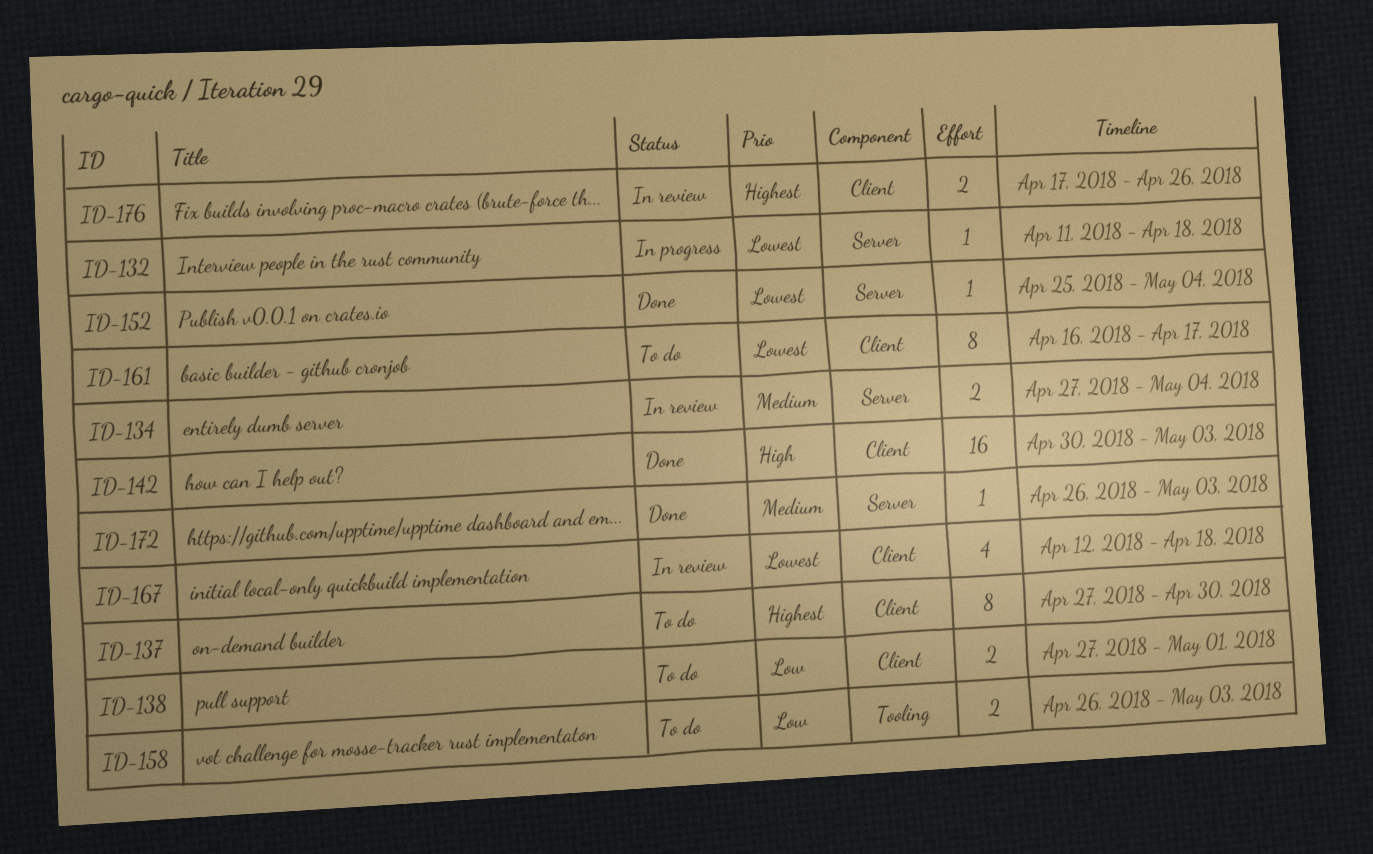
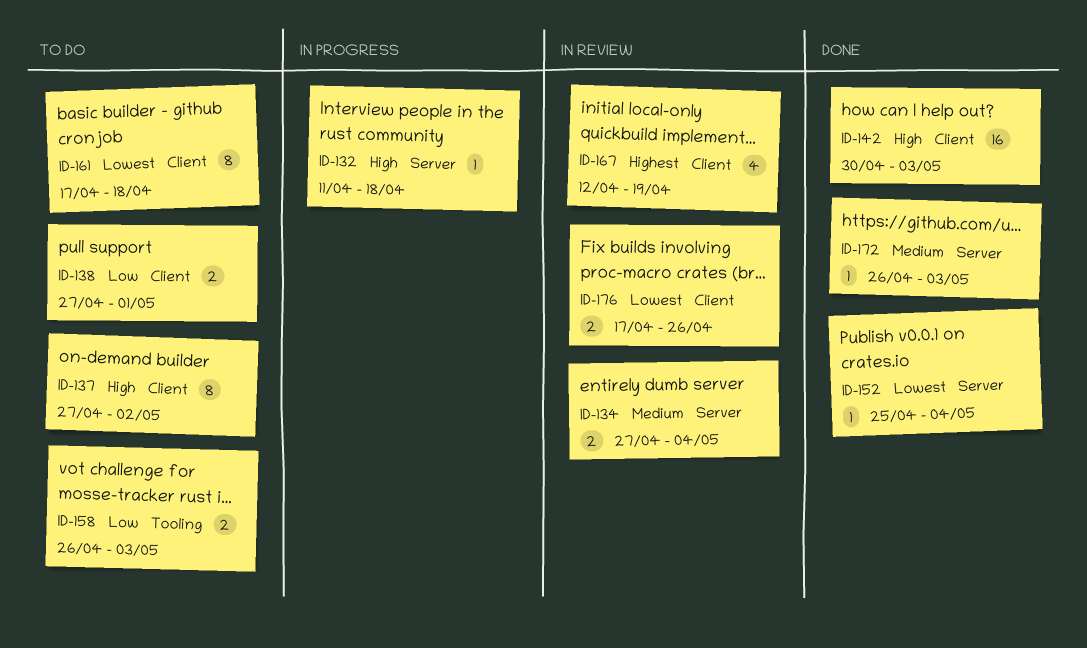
ID-132, priority: Lowest -> High
ID-137, priority: Highest -> High
ID-137, due: Apr 30 -> May 2
ID-161, start: Apr 16 -> Apr 17
ID-161, due: Apr 17 -> Apr 18
ID-167, priority: Lowest -> Highest
ID-167, due: Apr 18 -> Apr 19
ID-176, priority: Highest -> Lowest

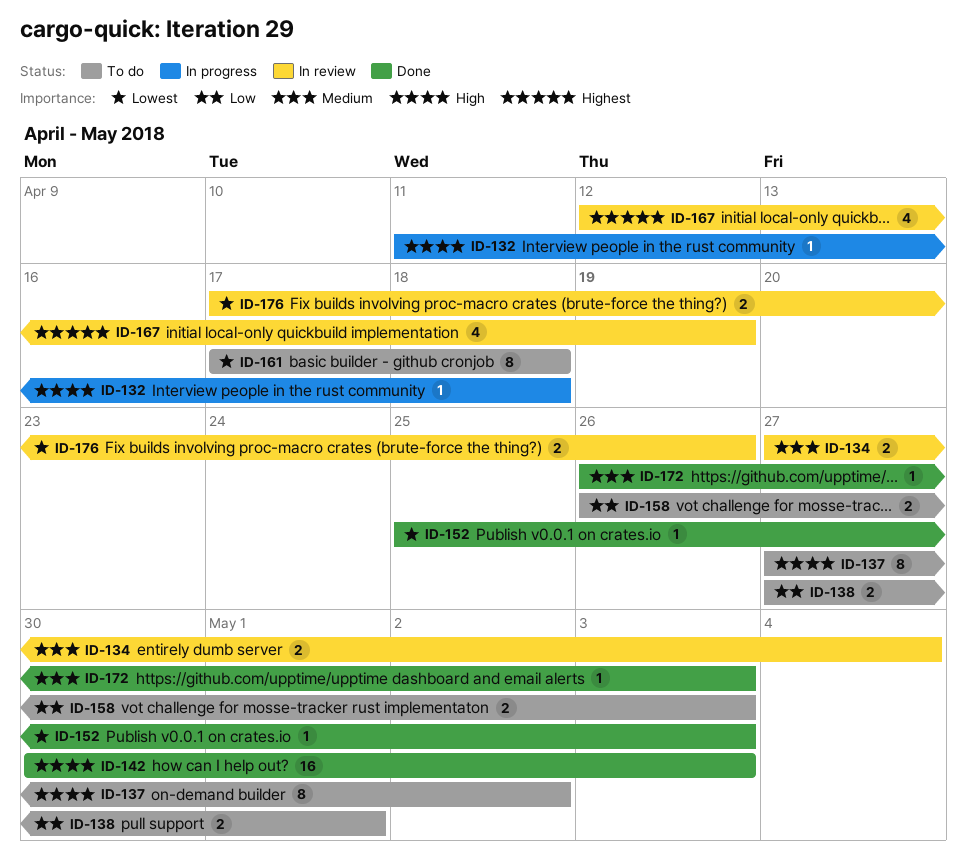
ID-152, due: May 4 -> May 3

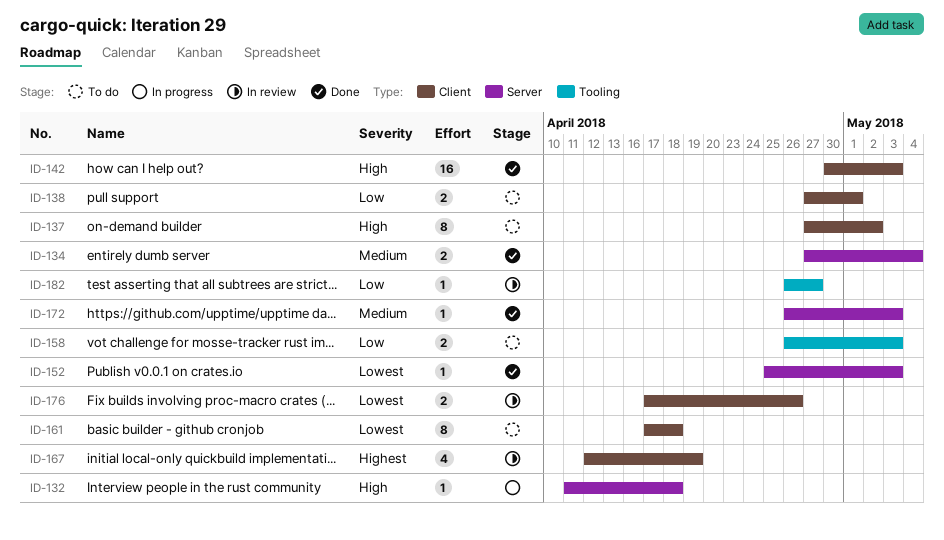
ID-134, status: In review -> Done
ID-182: none -> present

